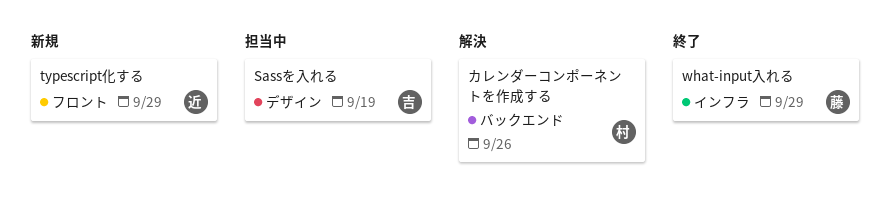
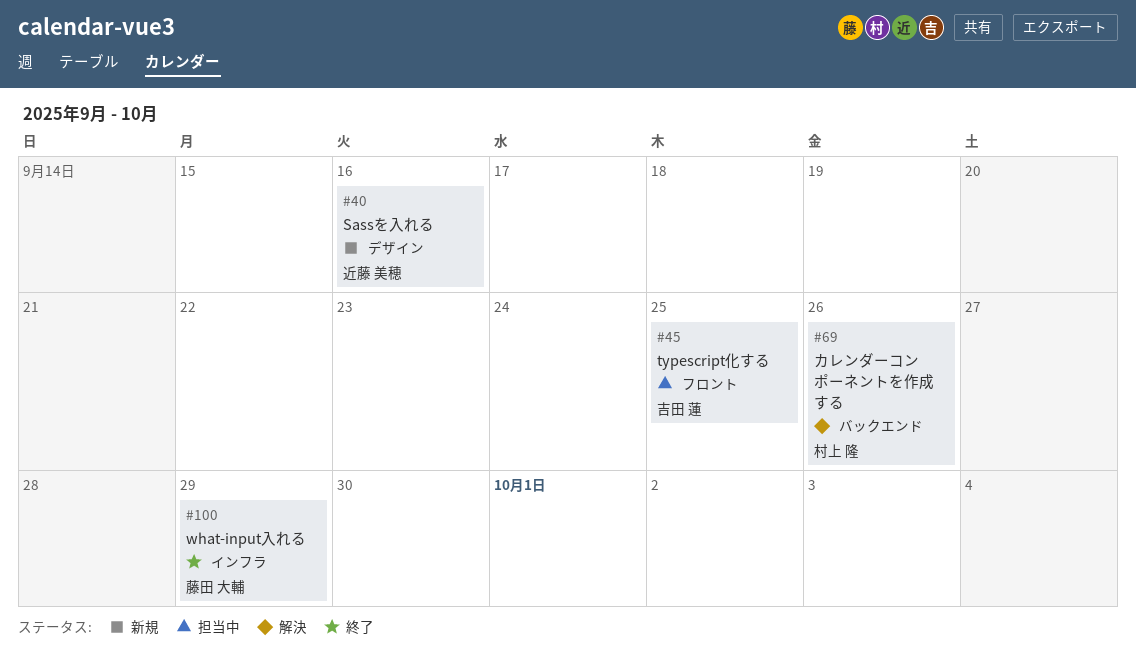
Sassを入れる, status: 担当中 -> 新規
Sassを入れる, owner: 吉田 蓮 -> 近藤 美穂
Sassを入れる, due: Sep 19 -> Sep 16
typescript化する, status: 新規 -> 担当中
typescript化する, owner: 近藤 美穂 -> 吉田 蓮
typescript化する, due: Sep 29 -> Sep 25

